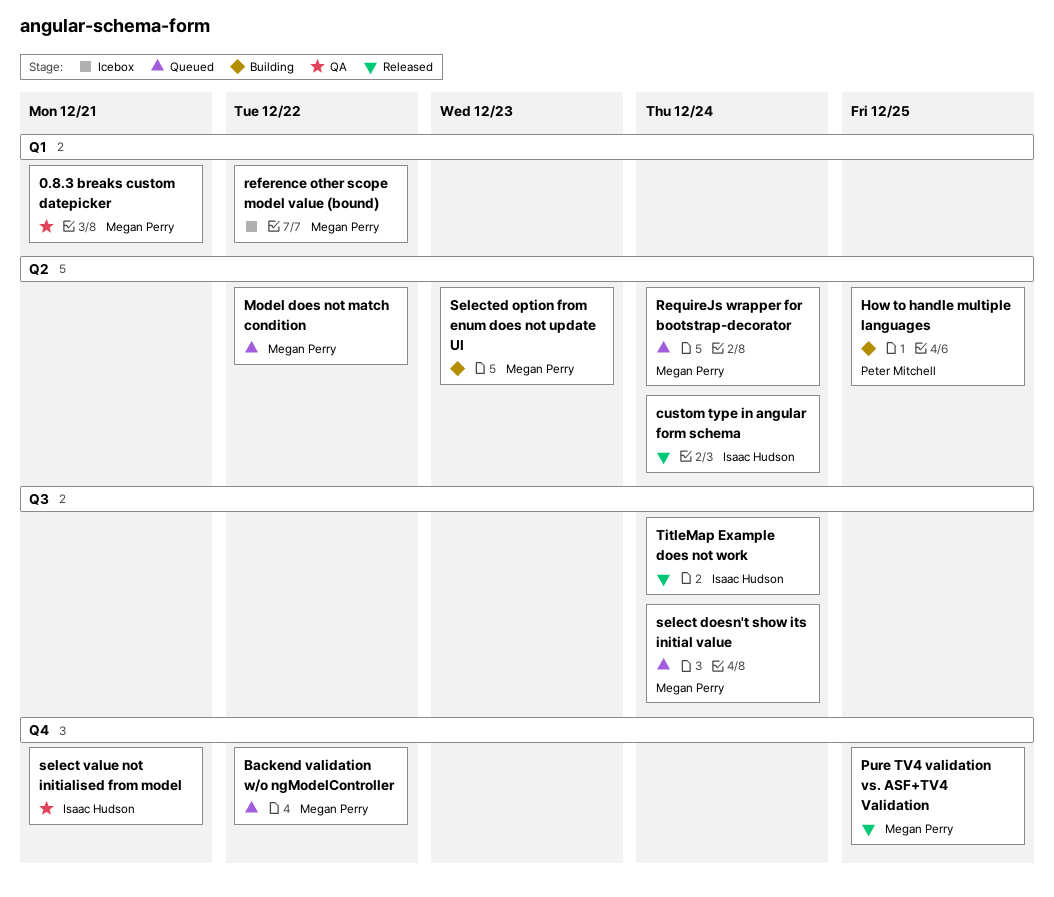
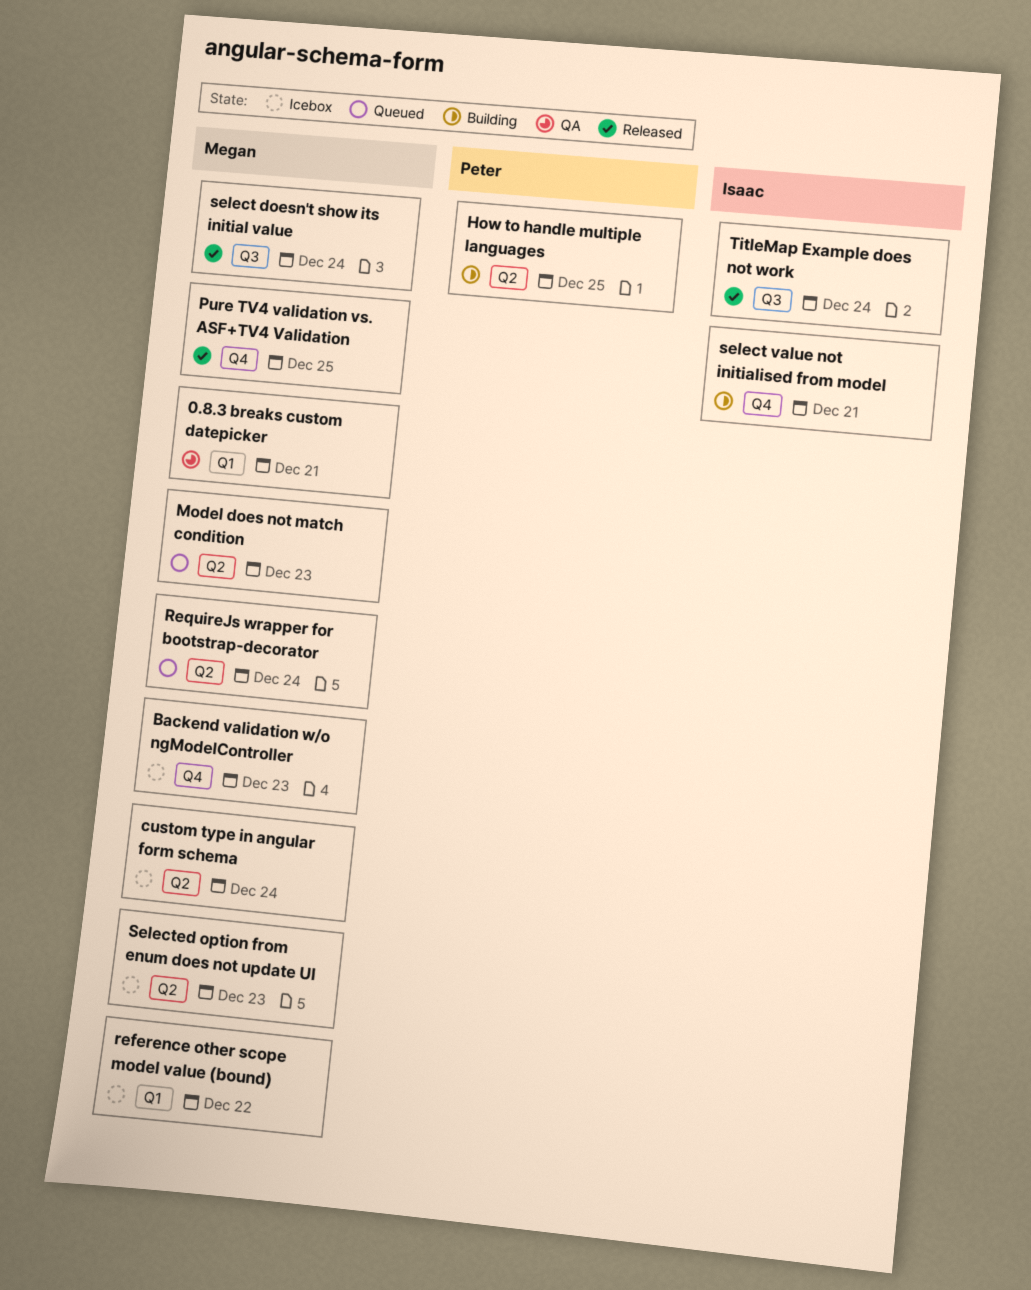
Backend validation w/o ngModelController, status: Queued -> Icebox
Backend validation w/o ngModelController, due: Dec 22 -> Dec 23
custom type in angular form schema, status: Released -> Icebox
custom type in angular form schema, owner: Isaac Hudson -> Megan Perry
Model does not match condition, due: Dec 22 -> Dec 23
select doesn't show its initial value, status: Queued -> Released
select value not initialised from model, status: QA -> Building
Selected option from enum does not update UI, status: Building -> Icebox

